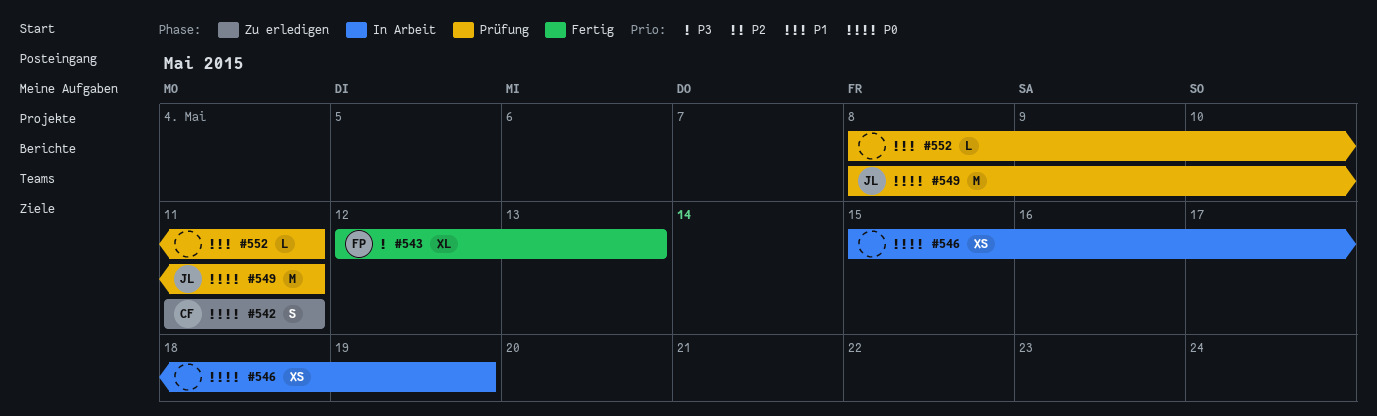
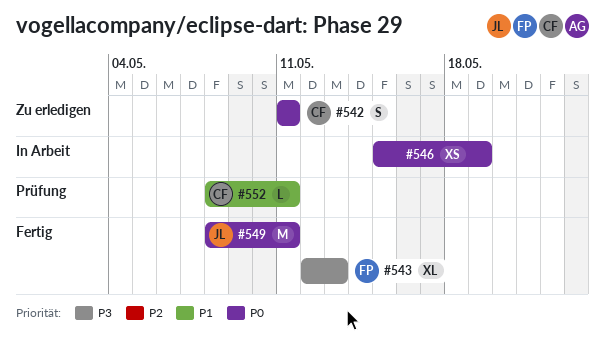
#549, status: Prüfung -> Fertig
#552, owner: none -> CF

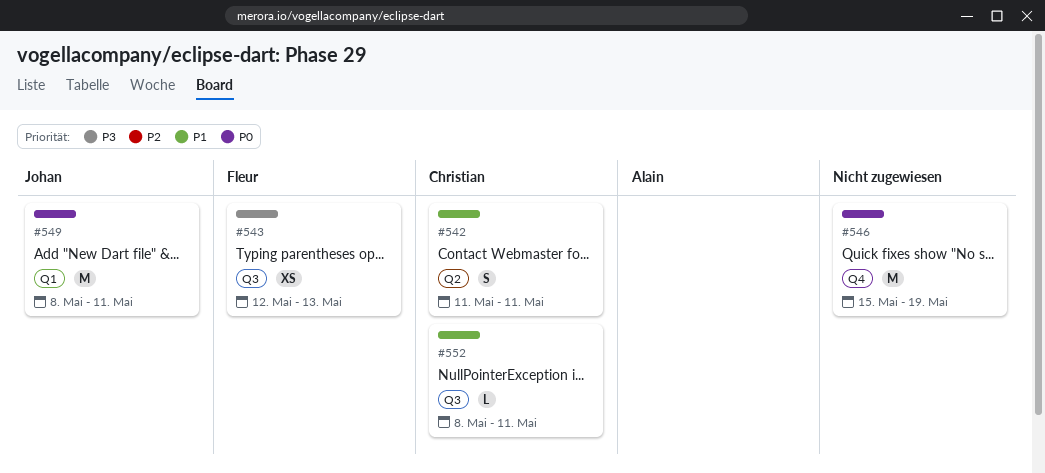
#542, priority: P0 -> P1
#543, estimate: XL -> XS
#546, estimate: XS -> M

